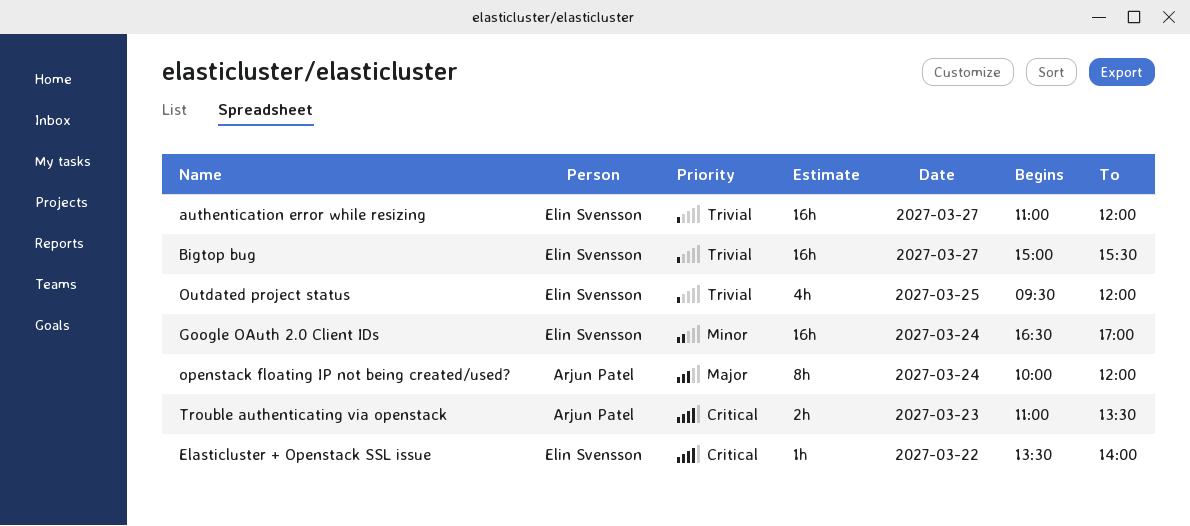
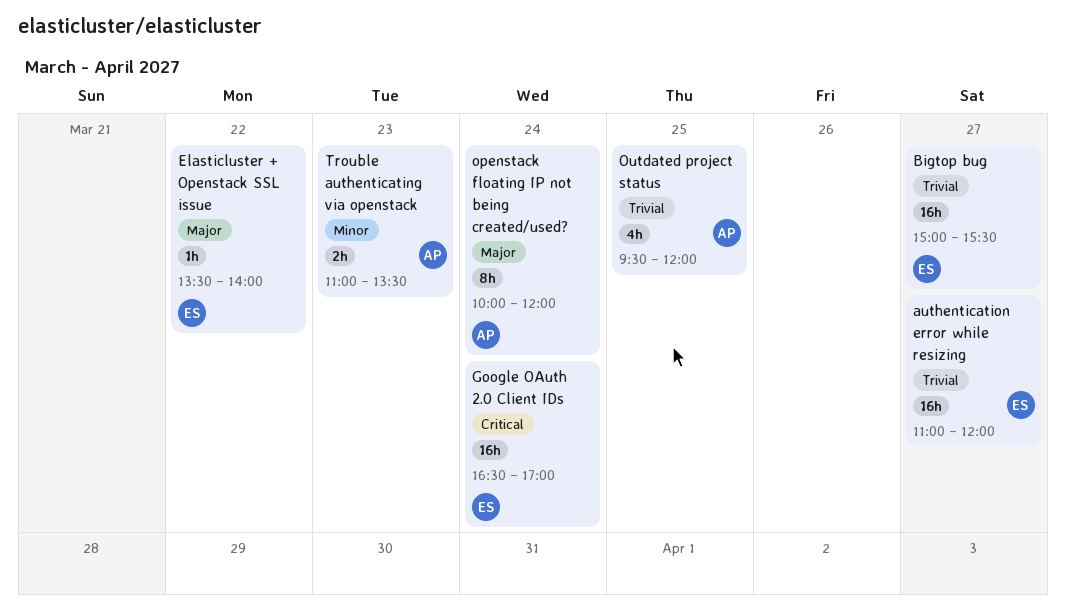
Elasticluster + Openstack SSL issue, priority: Critical -> Major
Google OAuth 2.0 Client IDs, priority: Minor -> Critical
Outdated project status, owner: Elin Svensson -> Arjun Patel
Trouble authenticating via openstack, priority: Critical -> Minor

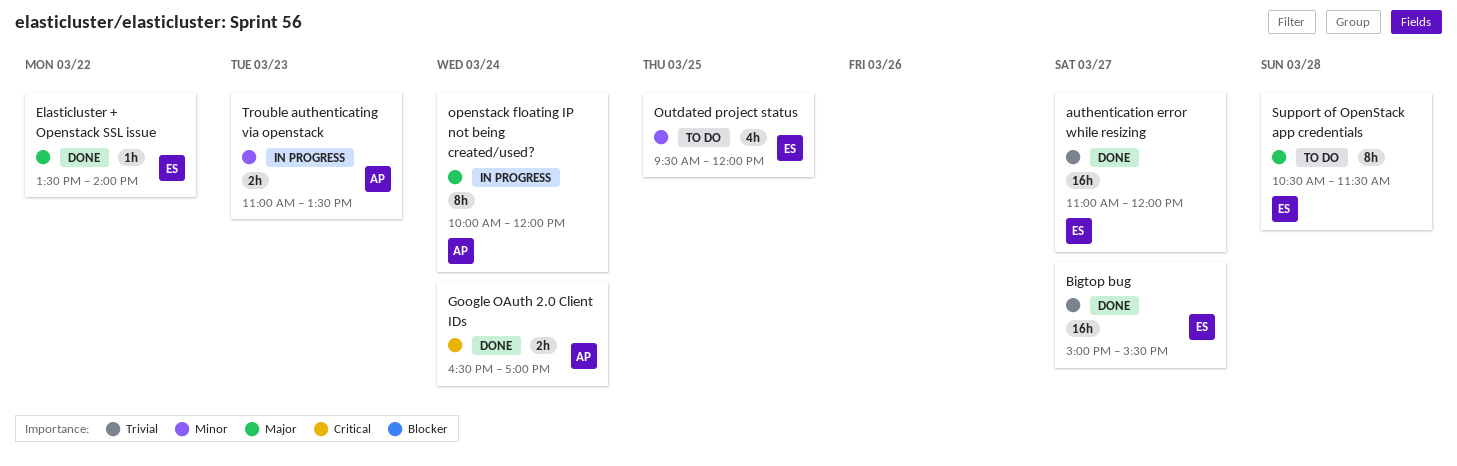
Google OAuth 2.0 Client IDs, owner: ES -> AP
Google OAuth 2.0 Client IDs, estimate: 16h -> 2h
Outdated project status, owner: AP -> ES
Outdated project status, priority: Trivial -> Minor
Support of OpenStack app credentials: none -> present

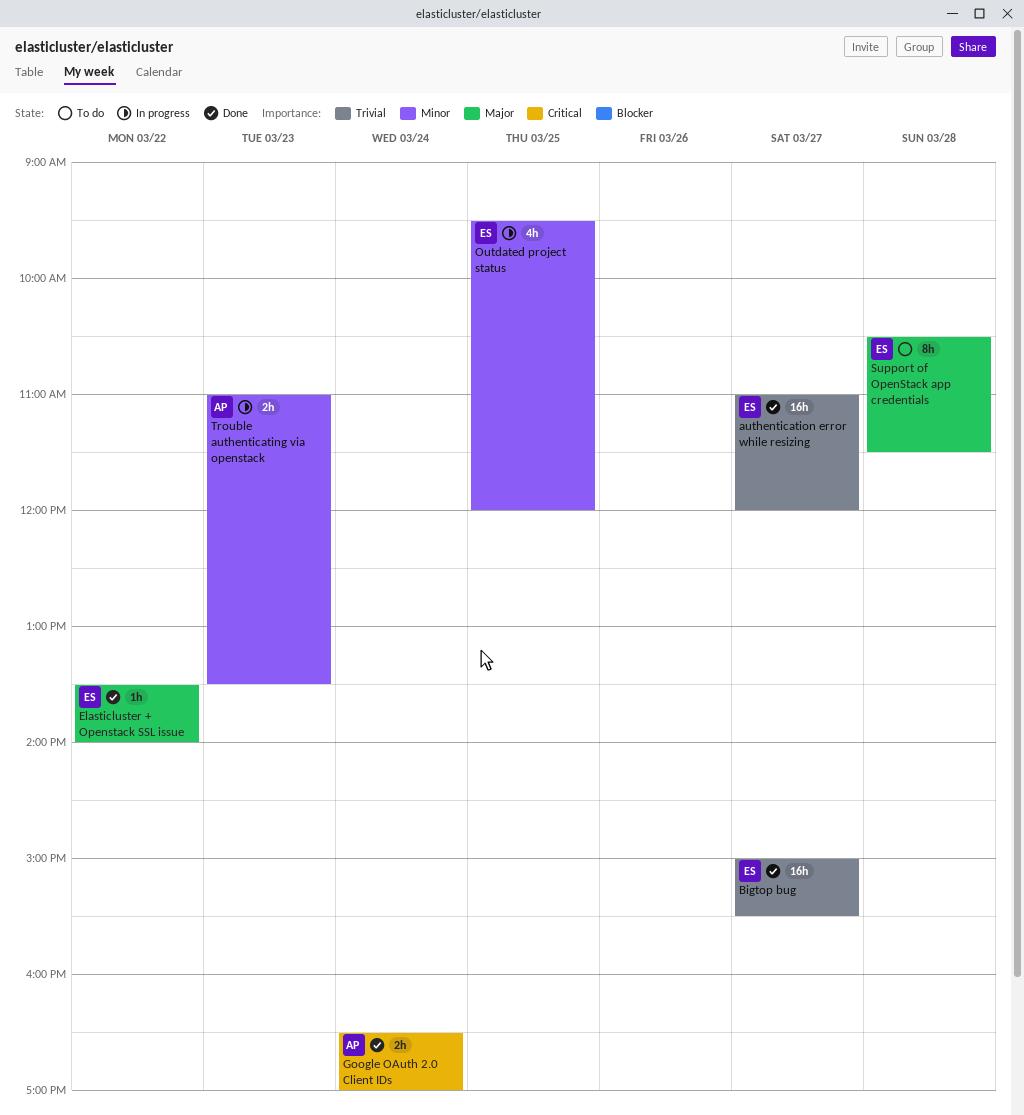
openstack floating IP not being created/used?: present -> none
Outdated project status, status: To do -> In progress

